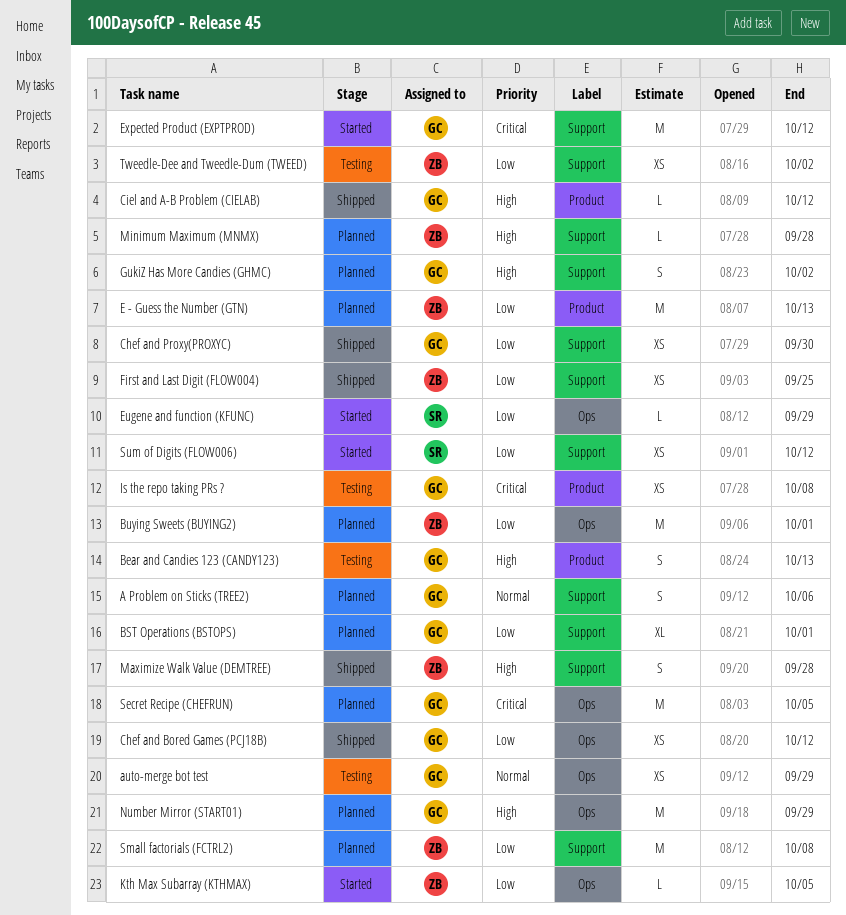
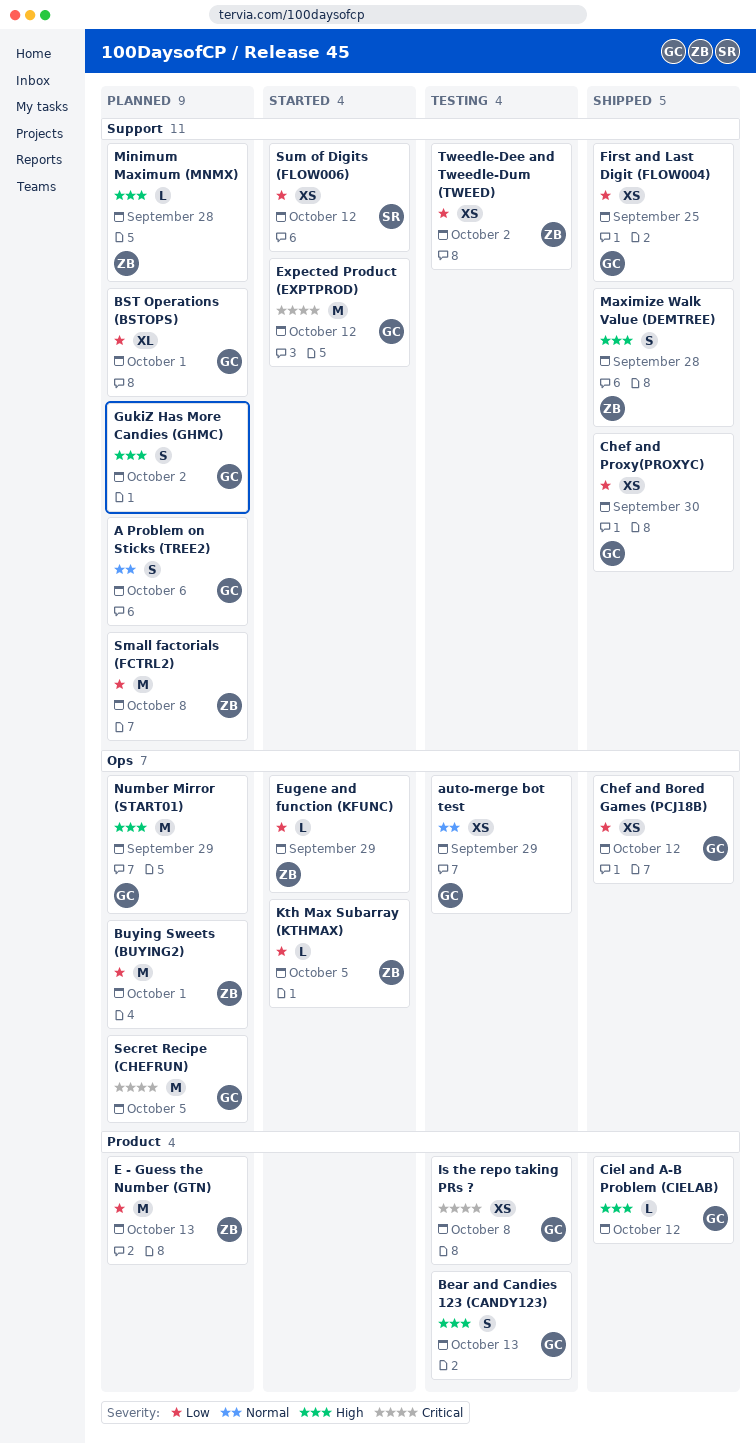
Eugene and function (KFUNC), owner: SR -> ZB
First and Last Digit (FLOW004), owner: ZB -> GC

